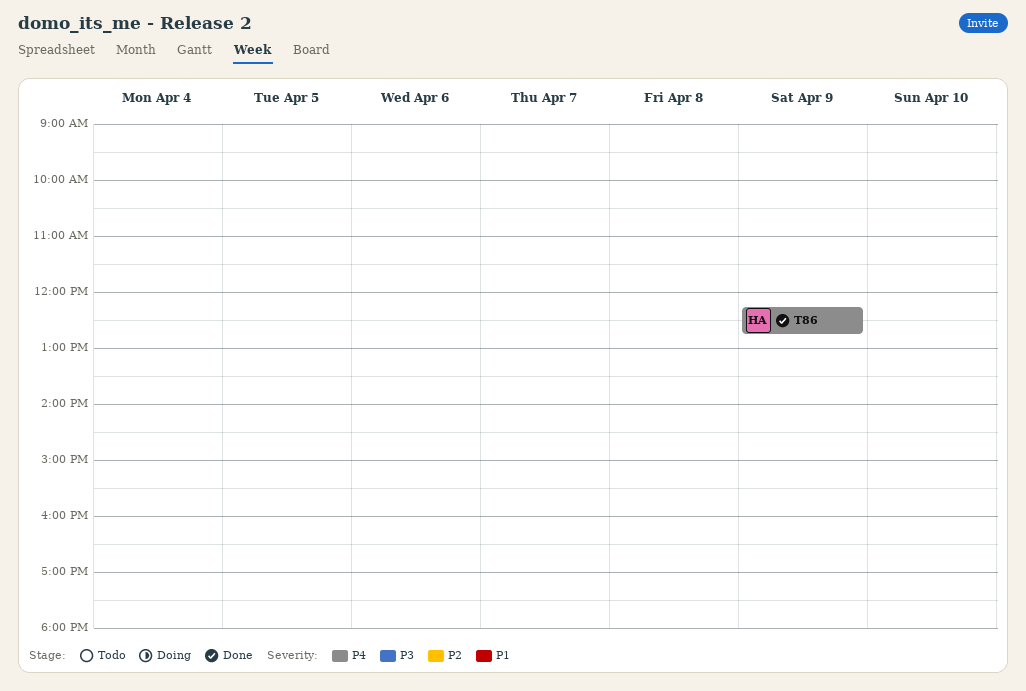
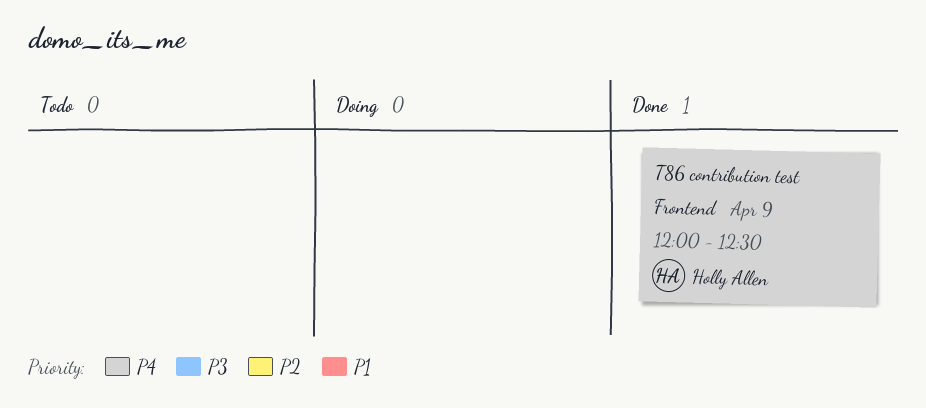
T86, begins: 12:15 -> 12:00
T86, ends: 12:45 -> 12:30

